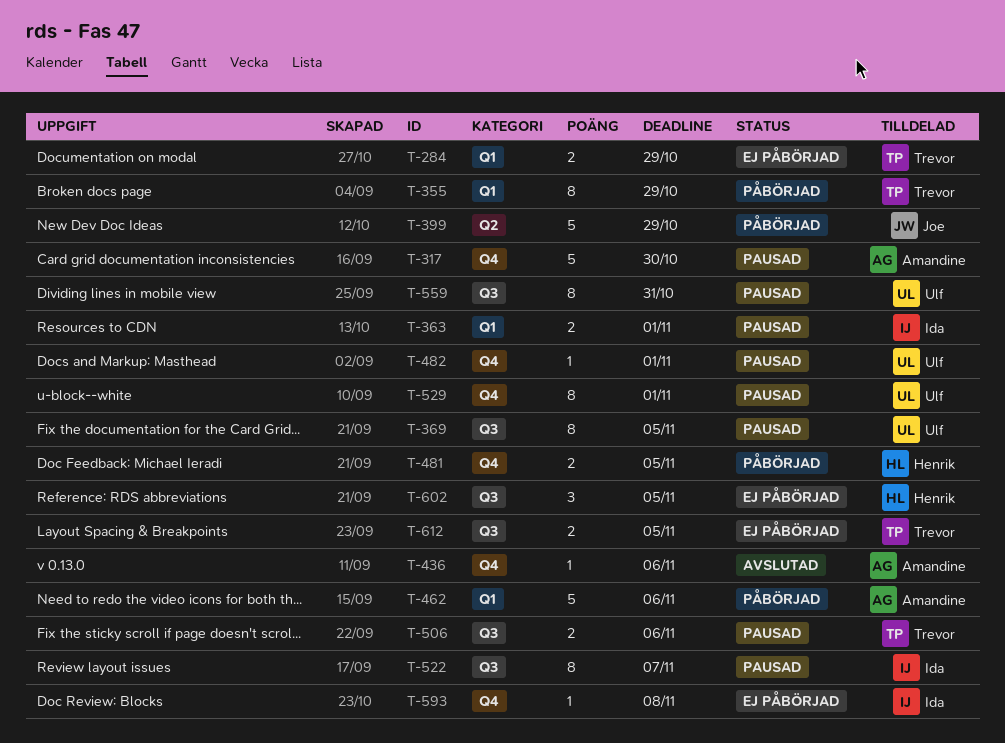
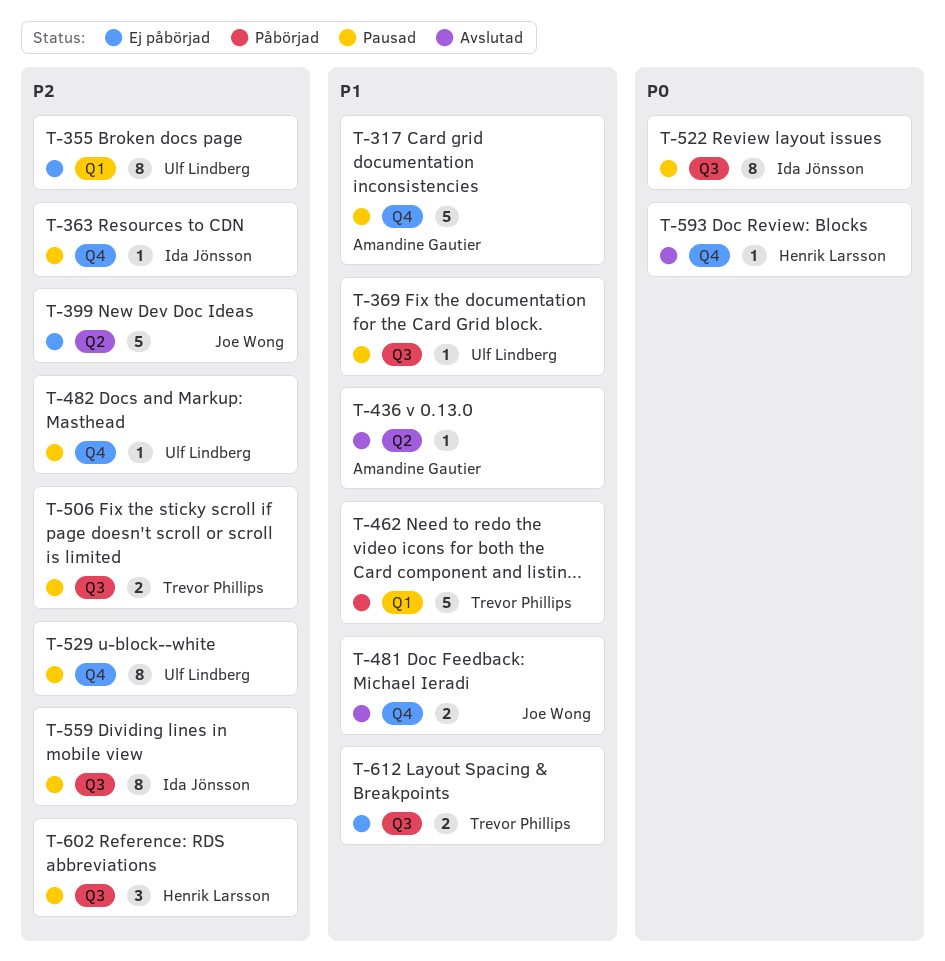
T-284: present -> none
T-355, status: Påbörjad -> Ej påbörjad
T-355, owner: Trevor Phillips -> Ulf Lindberg
T-363, label: Q1 -> Q4
T-363, estimate: 2 -> 1
T-369, estimate: 8 -> 1
T-399, status: Påbörjad -> Ej påbörjad
T-436, label: Q4 -> Q2
T-462, owner: Amandine Gautier -> Trevor Phillips
T-481, status: Påbörjad -> Avslutad
T-481, owner: Henrik Larsson -> Joe Wong
T-559, owner: Ulf Lindberg -> Ida Jönsson
T-593, status: Ej påbörjad -> Avslutad
T-593, owner: Ida Jönsson -> Henrik Larsson
T-602, status: Ej påbörjad -> Pausad

